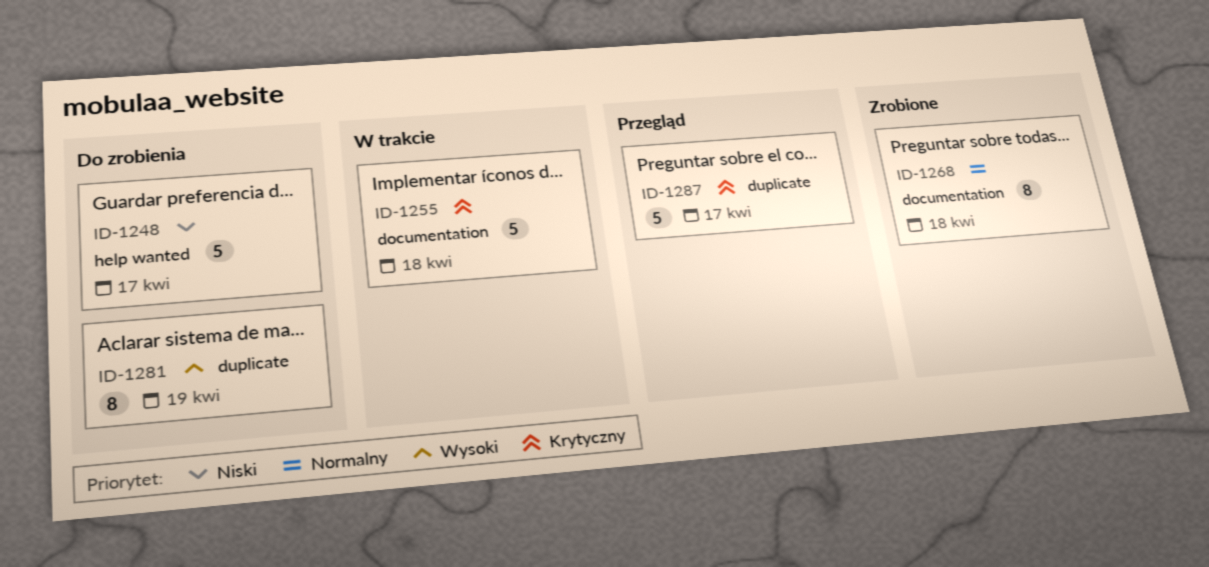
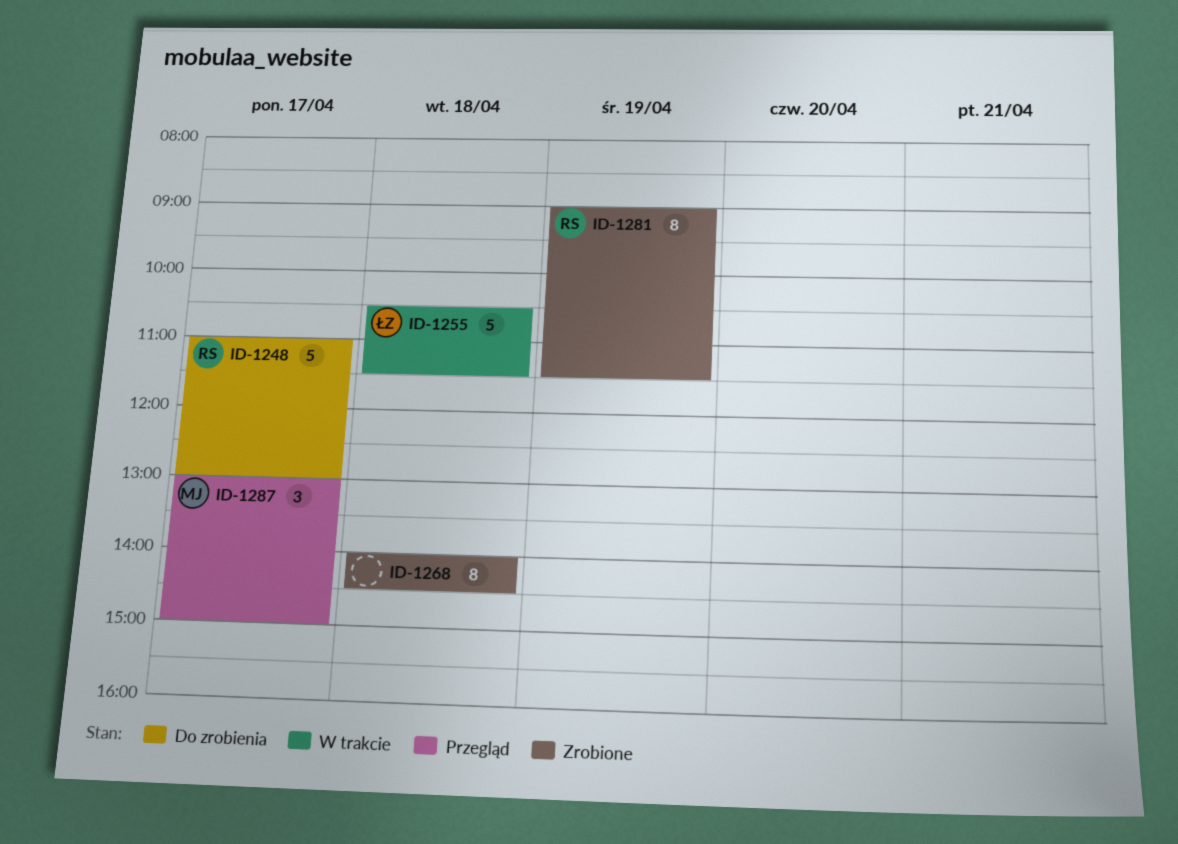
ID-1281, status: Do zrobienia -> Zrobione
ID-1287, estimate: 5 -> 3

